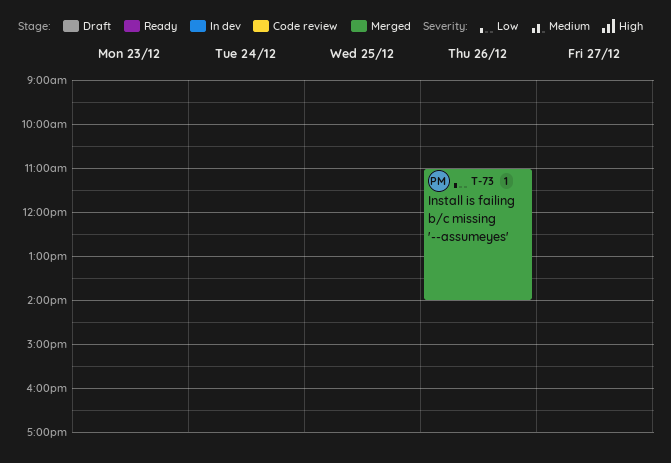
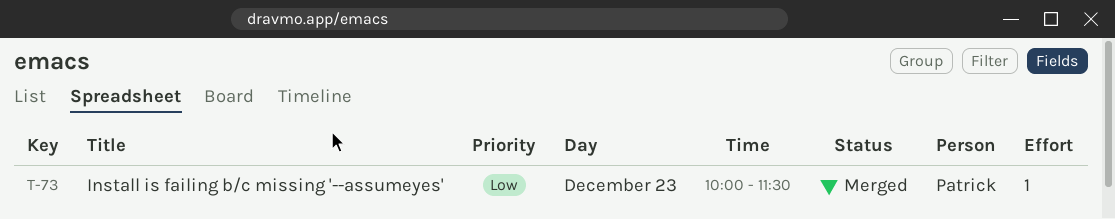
T-73, day: Dec 26 -> Dec 23
T-73, begins: 11:00 -> 10:00
T-73, ends: 14:00 -> 11:30

